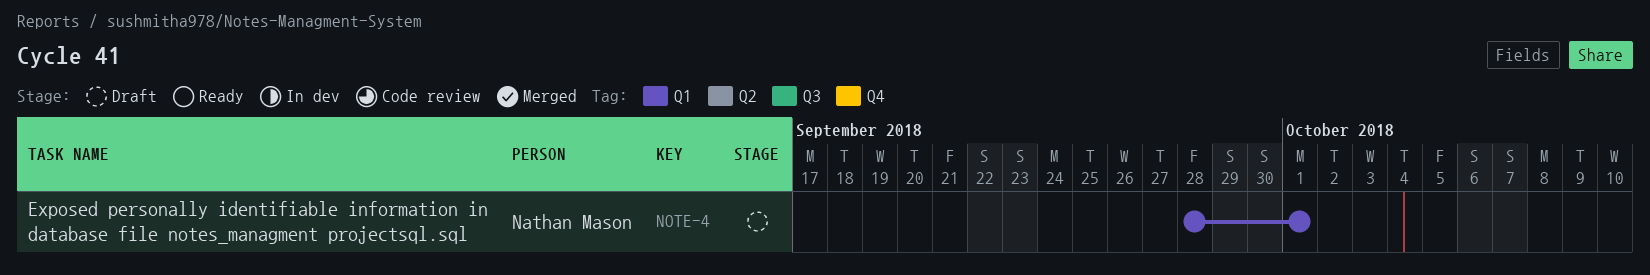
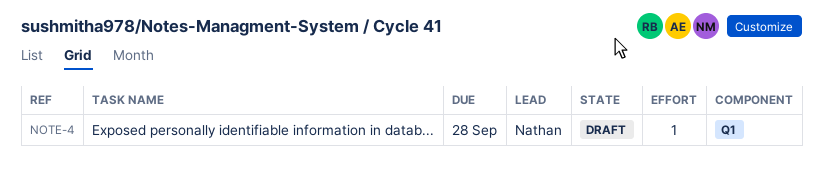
NOTE-4, due: Oct 1 -> Sep 28

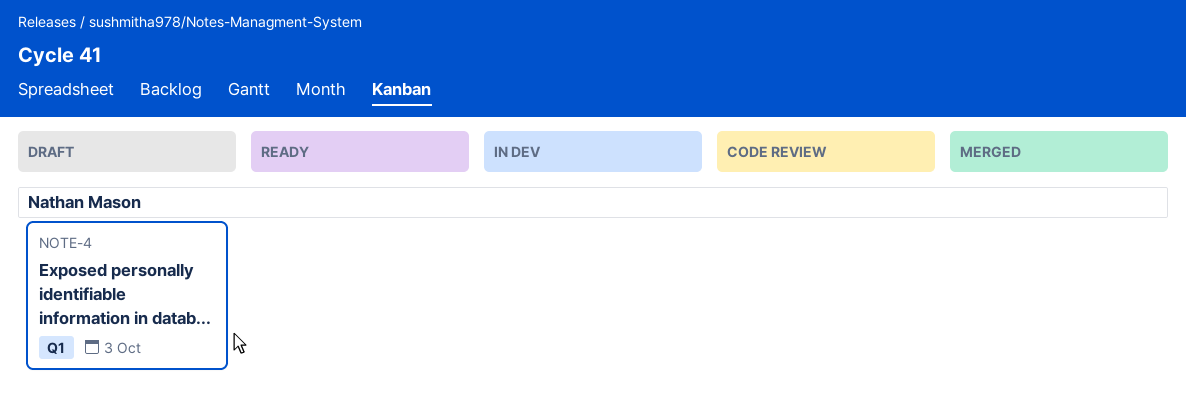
NOTE-4, due: Sep 28 -> Oct 3

